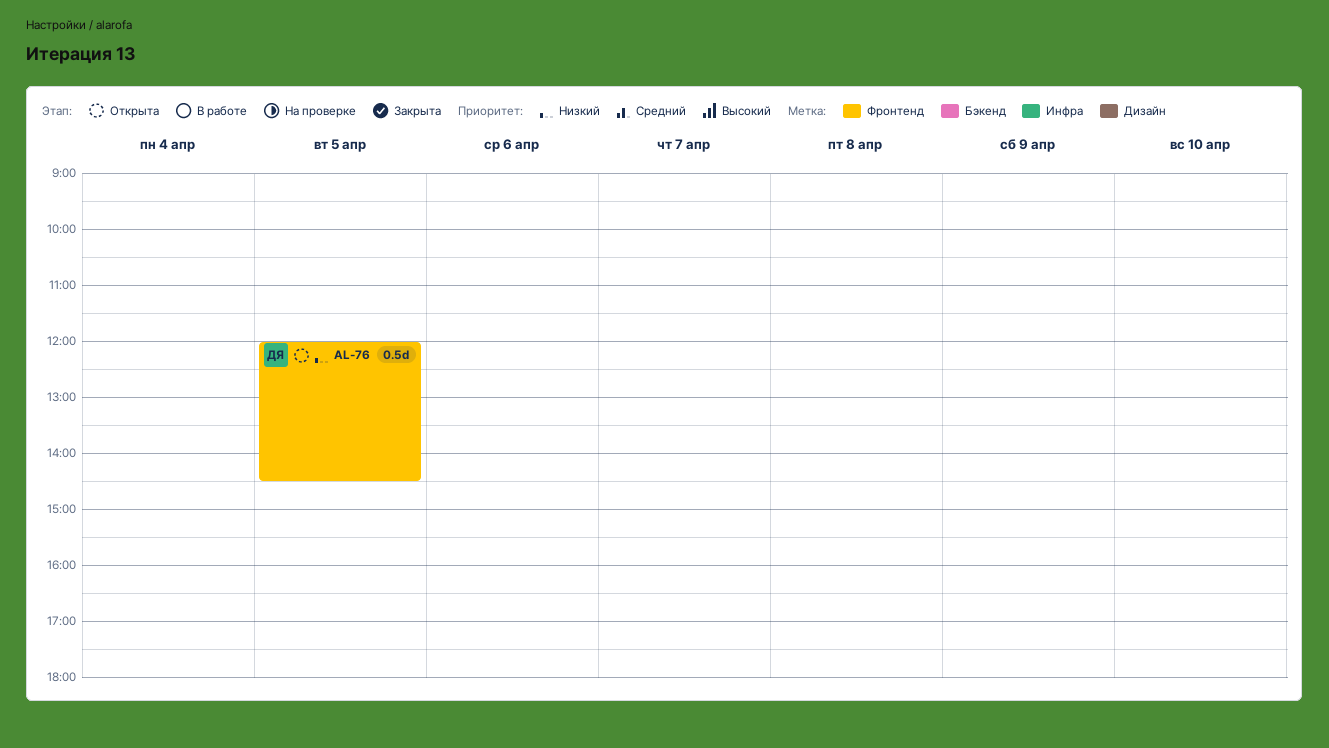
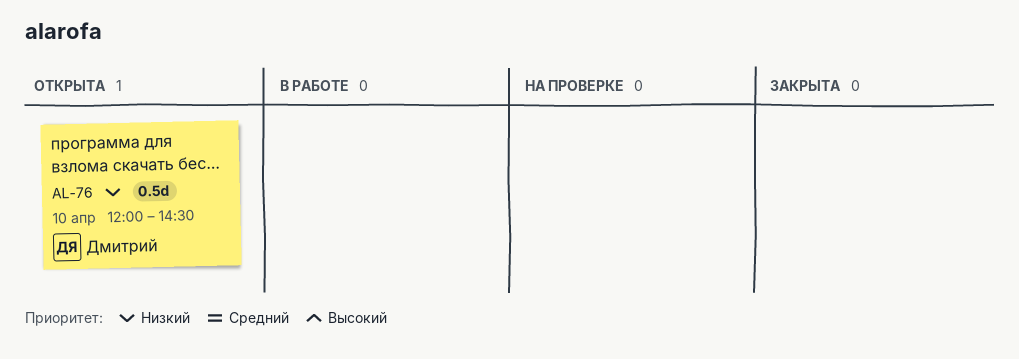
AL-76, day: Apr 5 -> Apr 10

